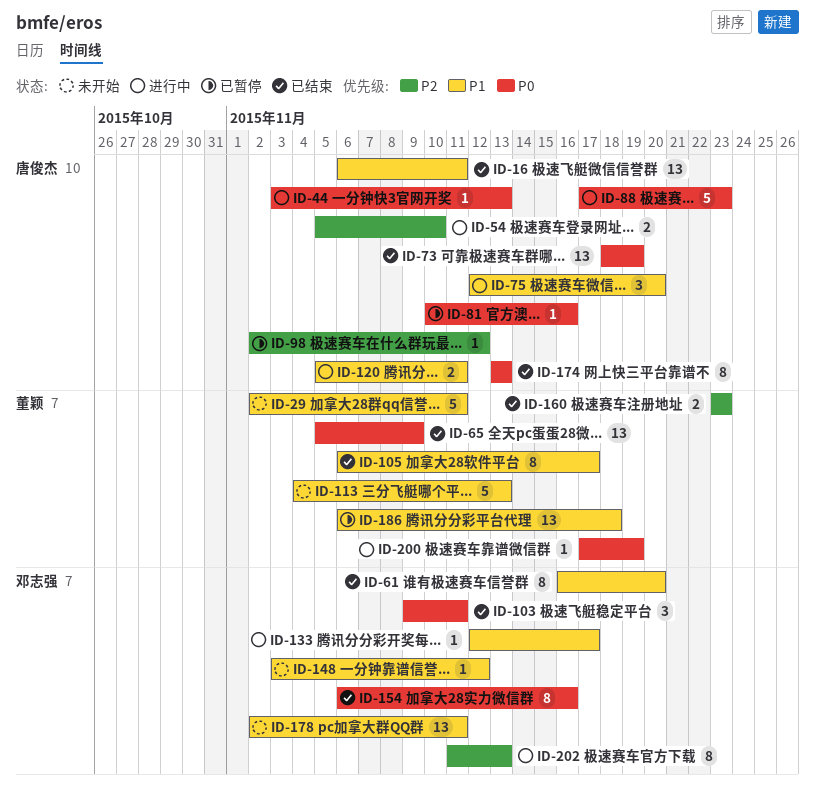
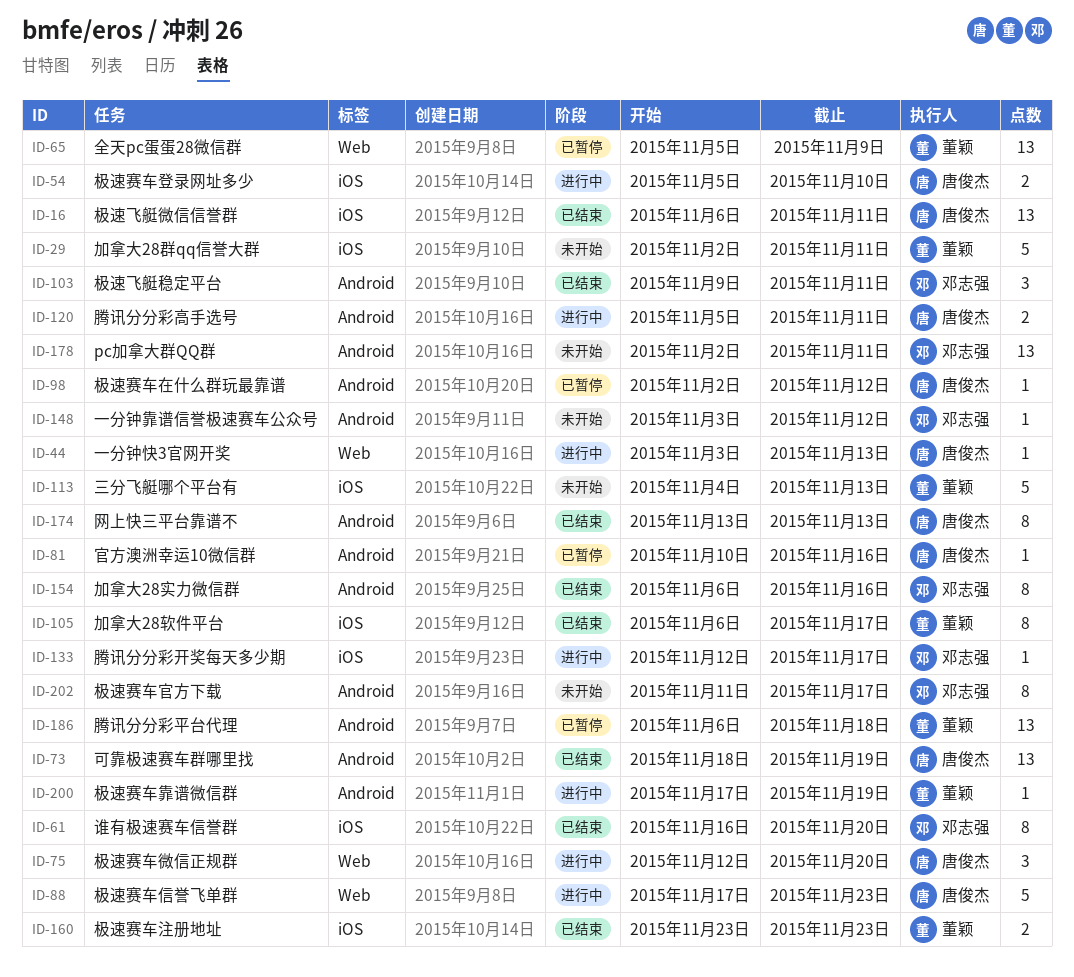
ID-65, status: 已结束 -> 已暂停
ID-202, status: 进行中 -> 未开始
ID-202, due: Nov 13 -> Nov 17

